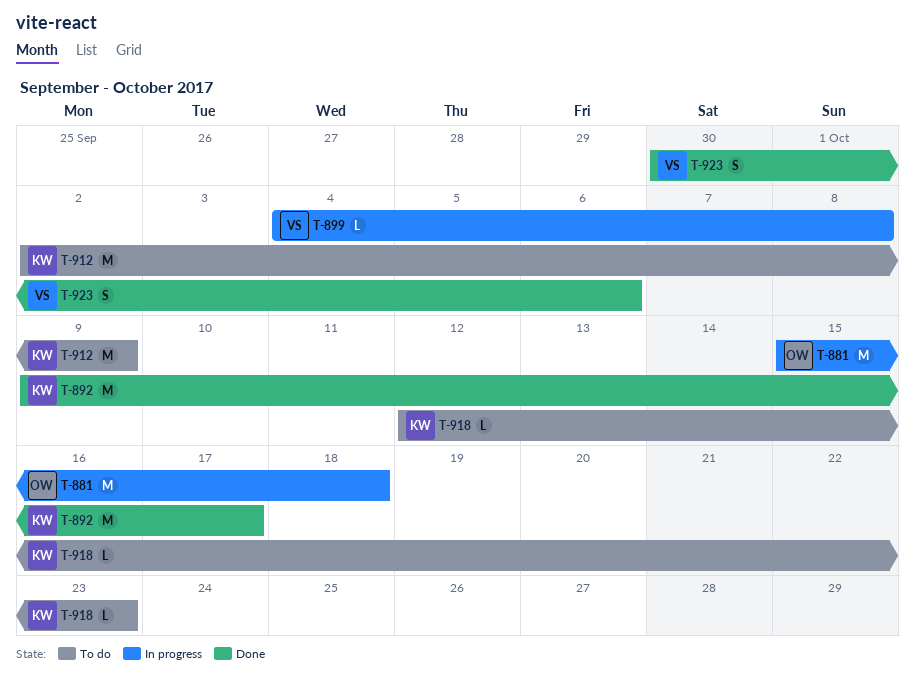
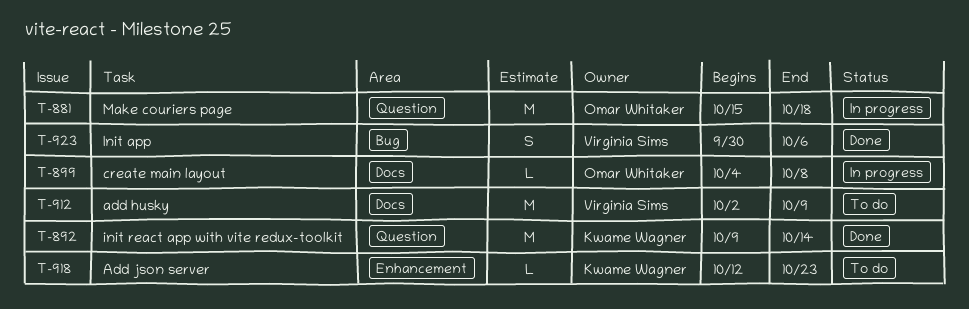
T-892, due: Oct 17 -> Oct 14
T-899, owner: Virginia Sims -> Omar Whitaker
T-912, owner: Kwame Wagner -> Virginia Sims

